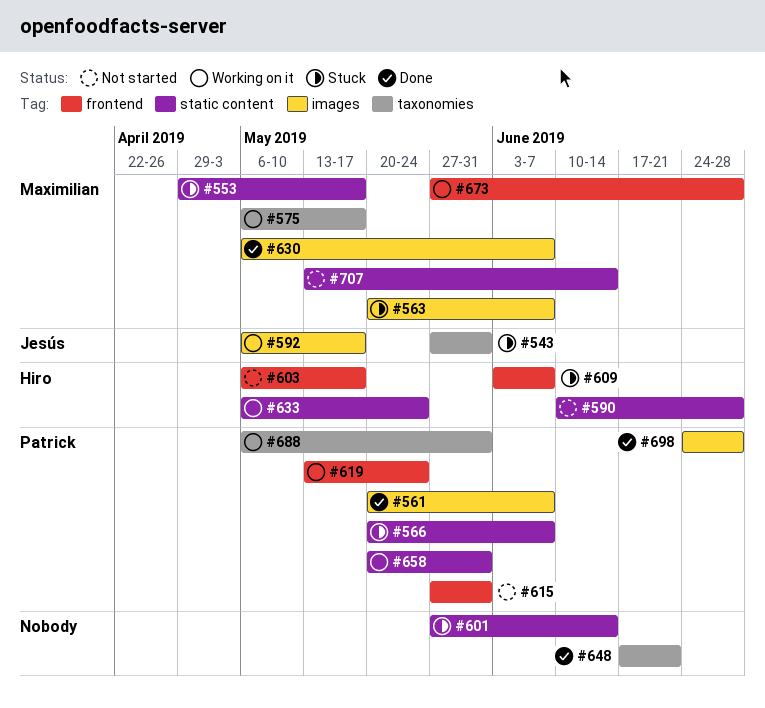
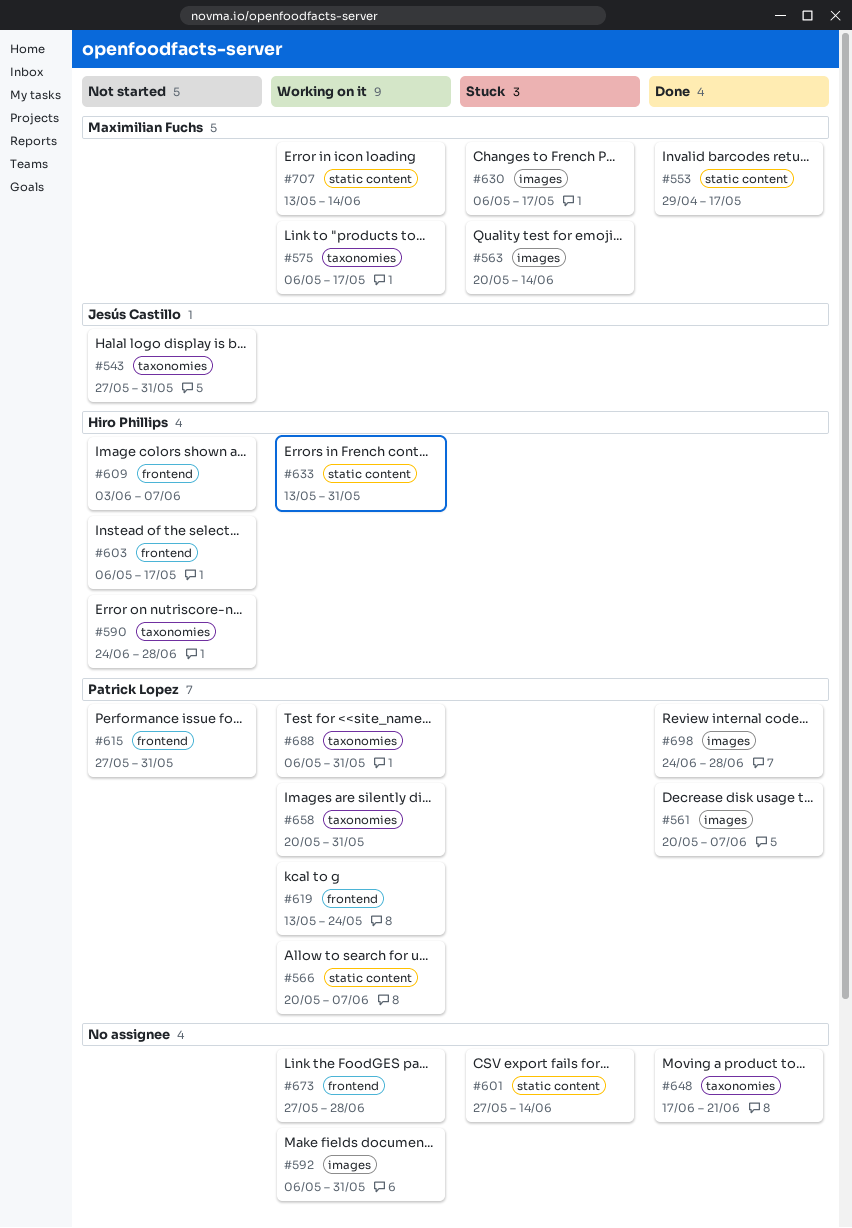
#543, status: Stuck -> Not started
#553, status: Stuck -> Done
#563, due: Jun 7 -> Jun 14
#566, status: Stuck -> Working on it
#590, label: static content -> taxonomies
#590, start: Jun 10 -> Jun 24
#592, owner: Jesús Castillo -> none
#592, due: May 17 -> May 31
#609, status: Stuck -> Not started
#630, status: Done -> Stuck
#630, due: Jun 7 -> May 17
#633, start: May 6 -> May 13
#633, due: May 24 -> May 31
#658, label: static content -> taxonomies
#673, owner: Maximilian Fuchs -> none
#707, status: Not started -> Working on it

